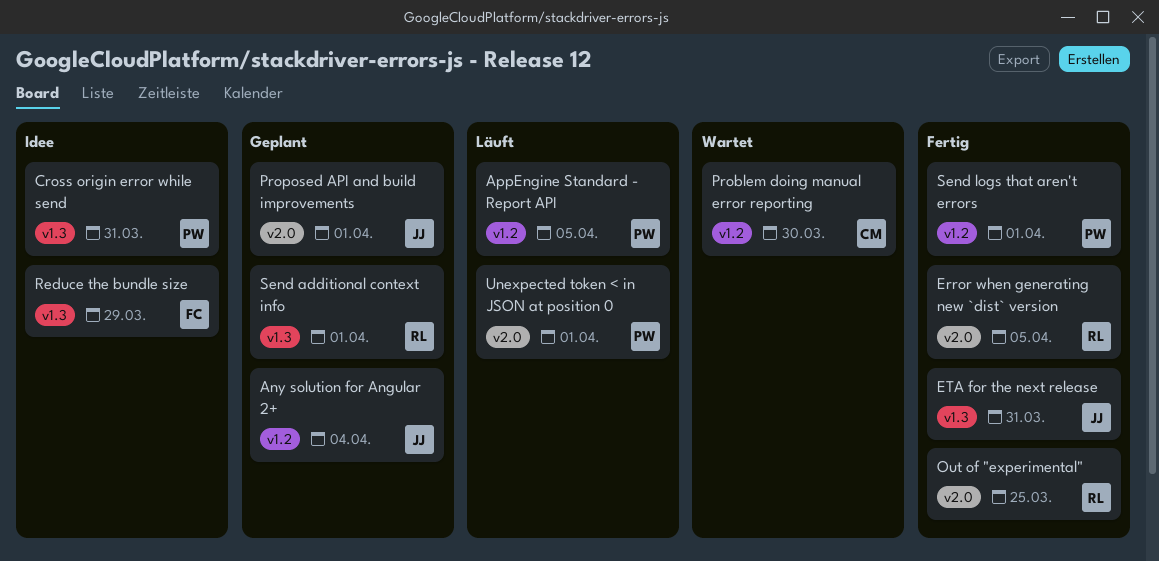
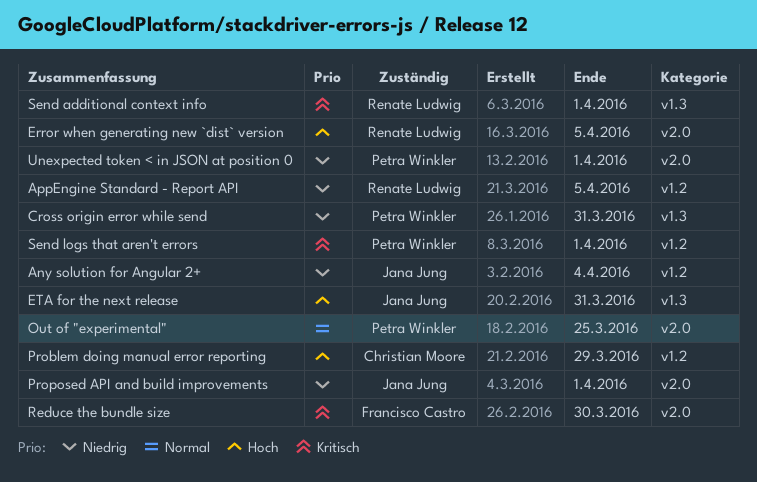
AppEngine Standard - Report API, owner: Petra Winkler -> Renate Ludwig
Out of "experimental", owner: Renate Ludwig -> Petra Winkler
Problem doing manual error reporting, due: Mar 30 -> Mar 29
Reduce the bundle size, label: v1.3 -> v2.0
Reduce the bundle size, due: Mar 29 -> Mar 30

